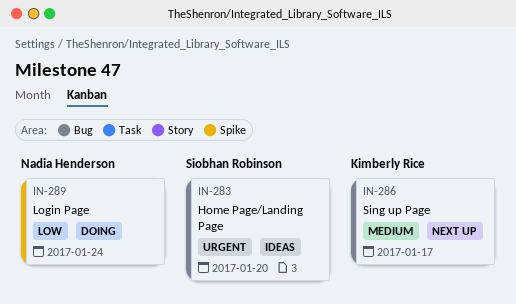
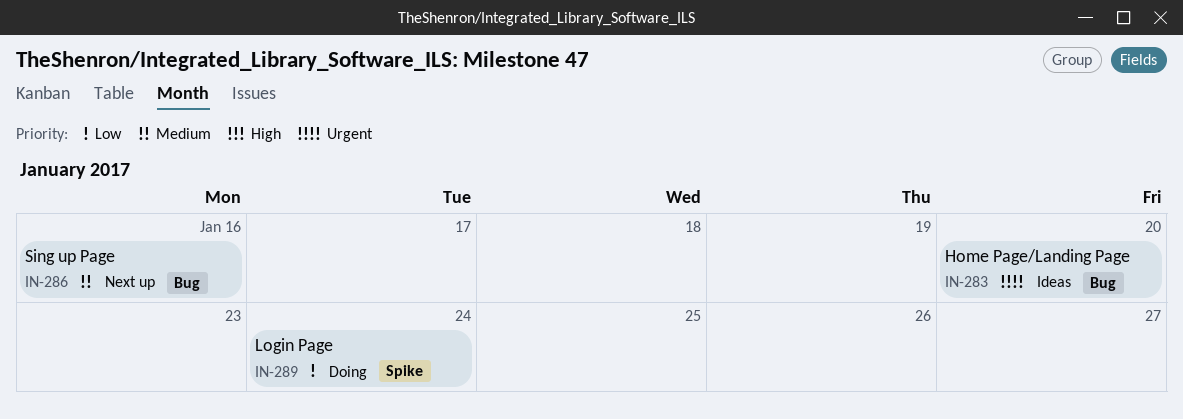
IN-286, due: Jan 17 -> Jan 16

